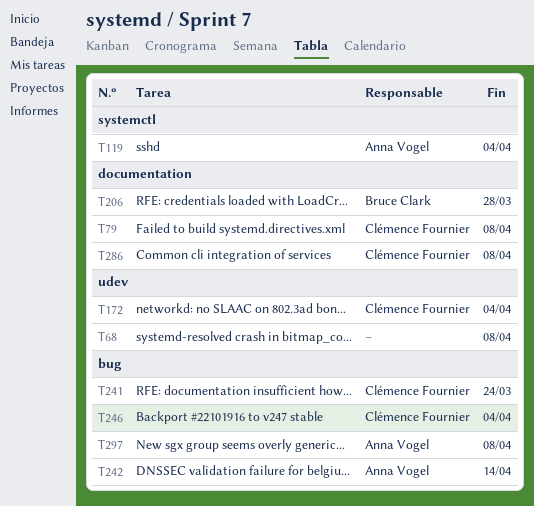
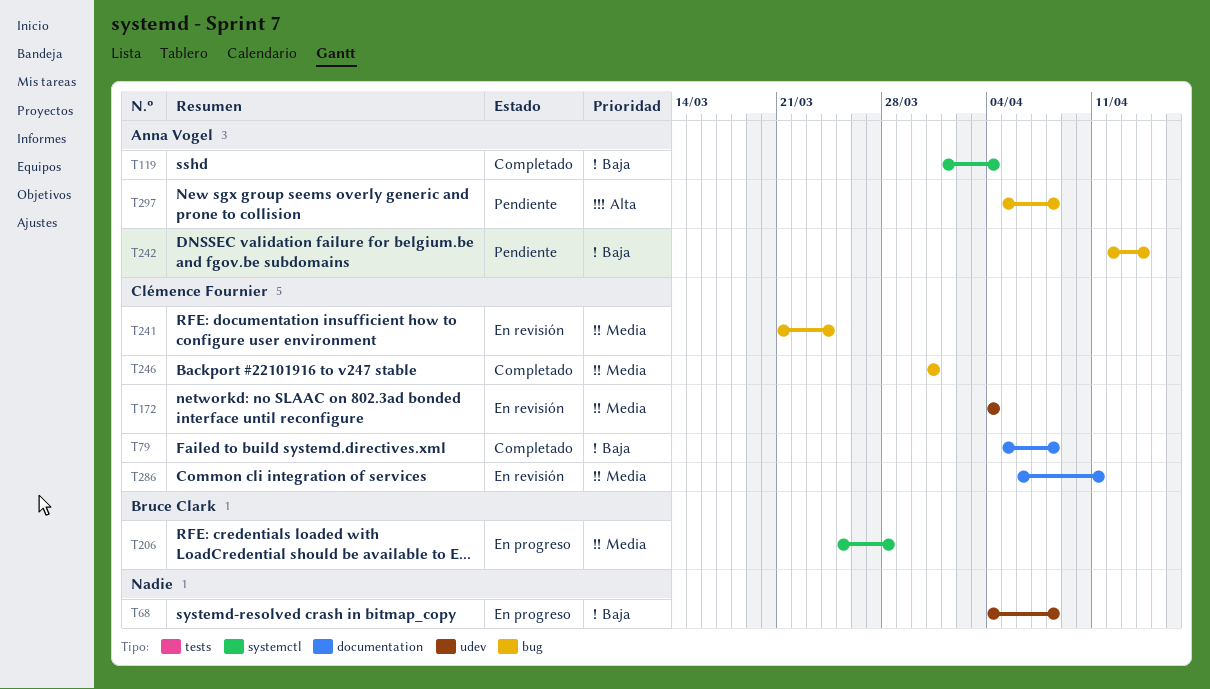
T206, label: documentation -> systemctl
T246, due: Apr 4 -> Mar 31
T286, due: Apr 8 -> Apr 11

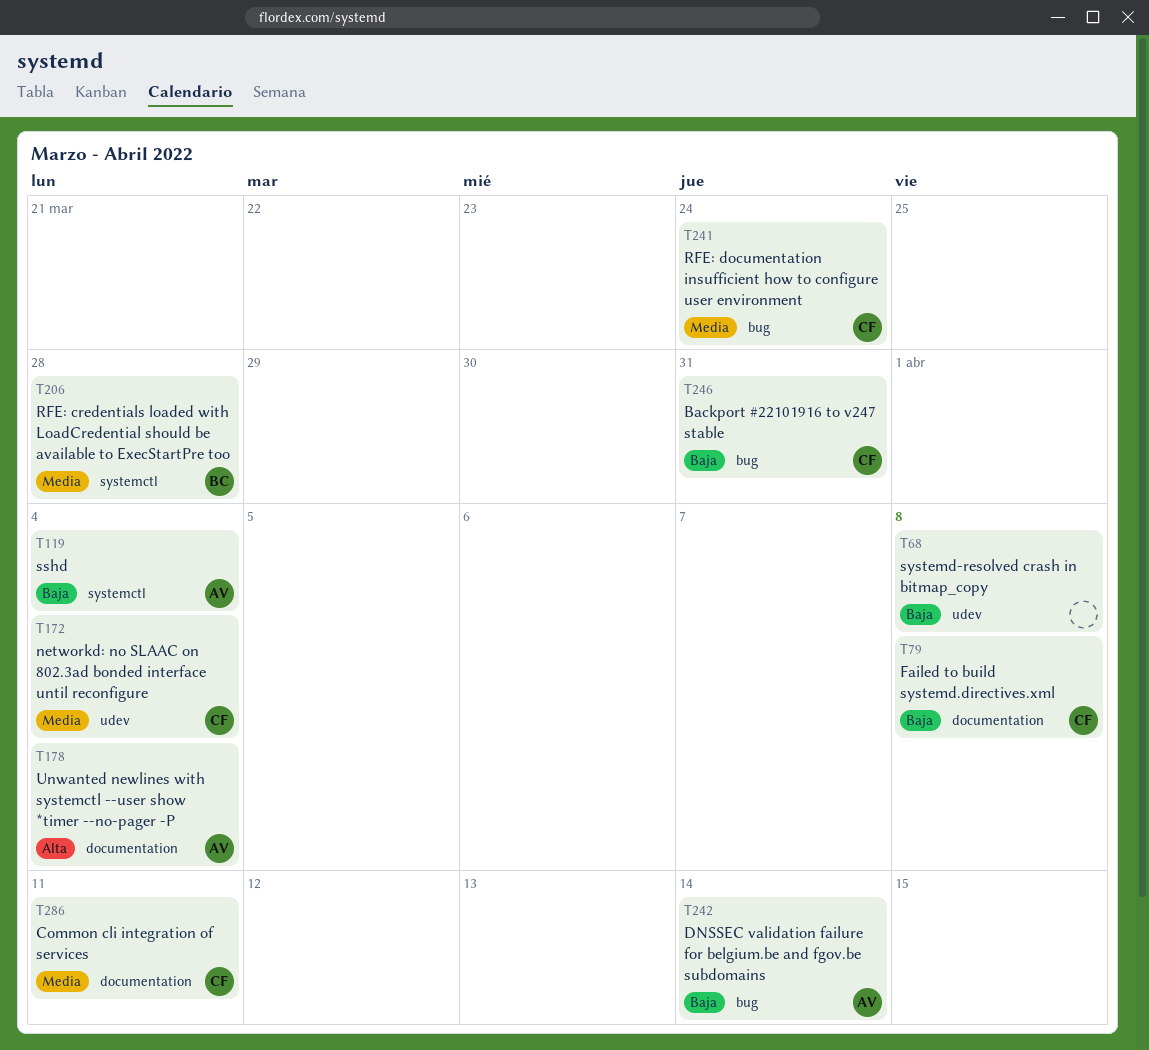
T178: none -> present
T246, priority: Media -> Baja
T297: present -> none

